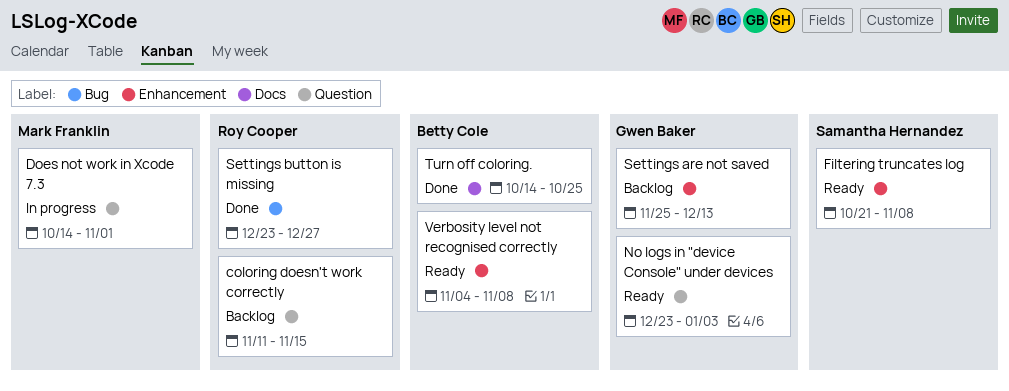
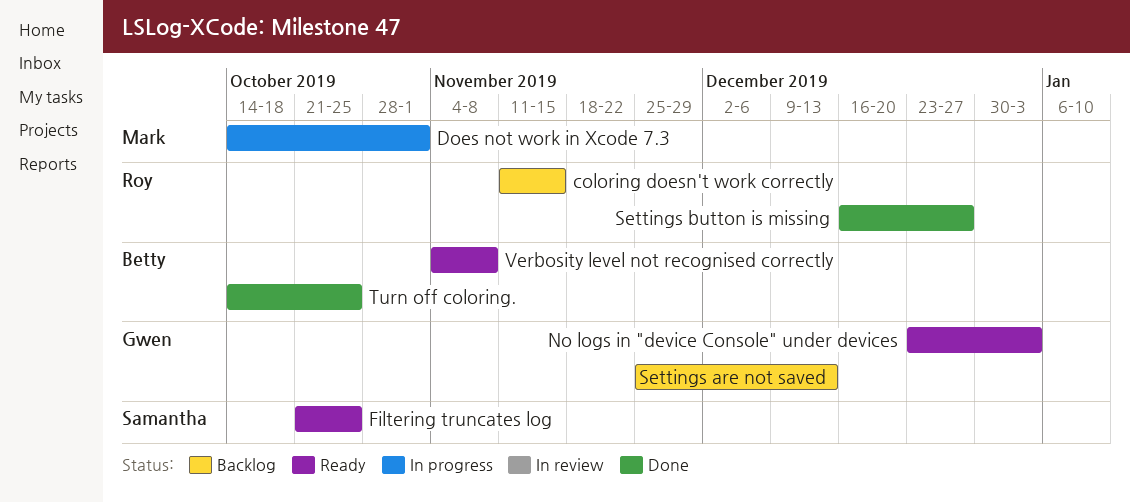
Filtering truncates log, due: Nov 8 -> Oct 25
Settings button is missing, start: Dec 23 -> Dec 16

